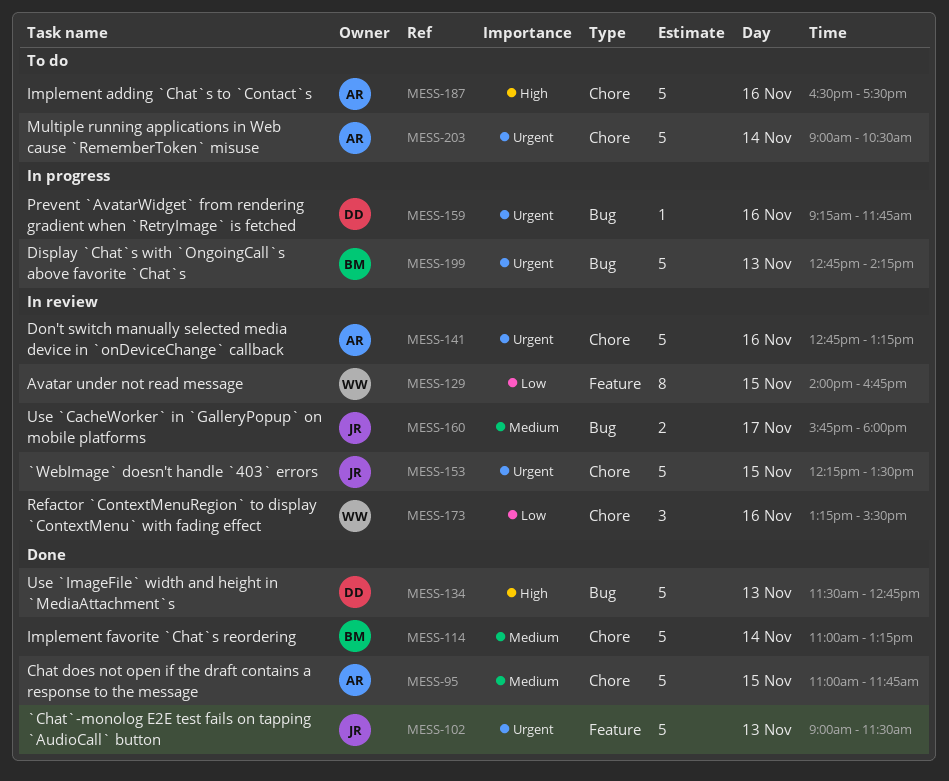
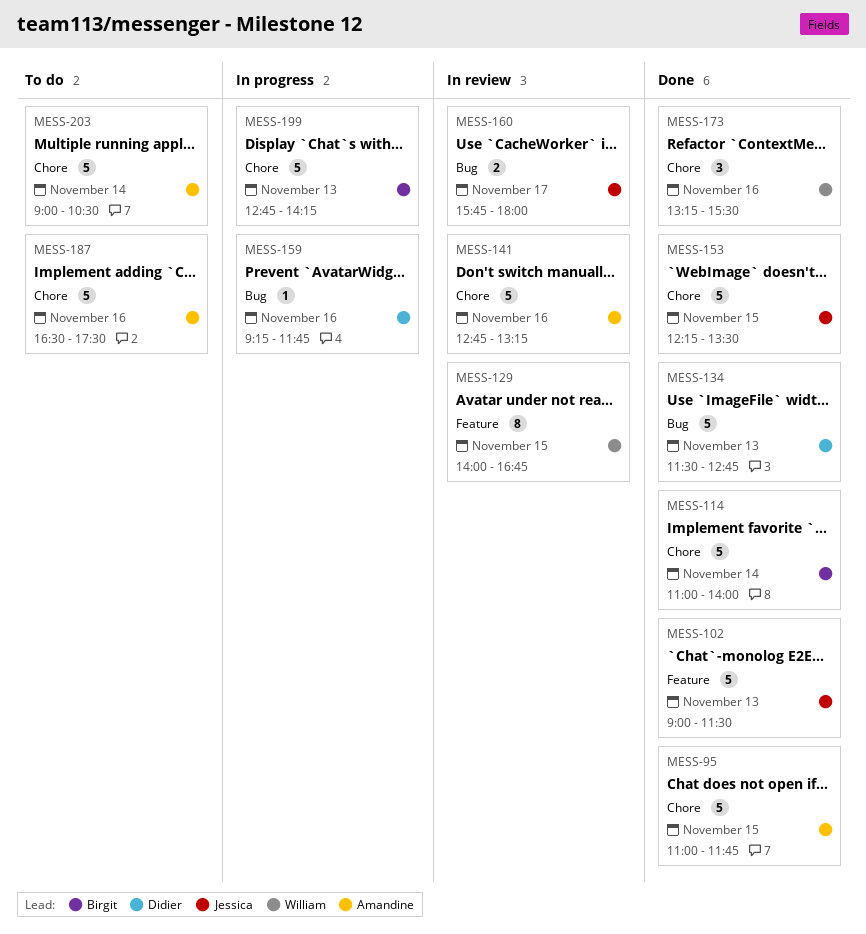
MESS-114, ends: 13:15 -> 14:00
MESS-153, status: In review -> Done
MESS-173, status: In review -> Done
MESS-199, label: Bug -> Chore

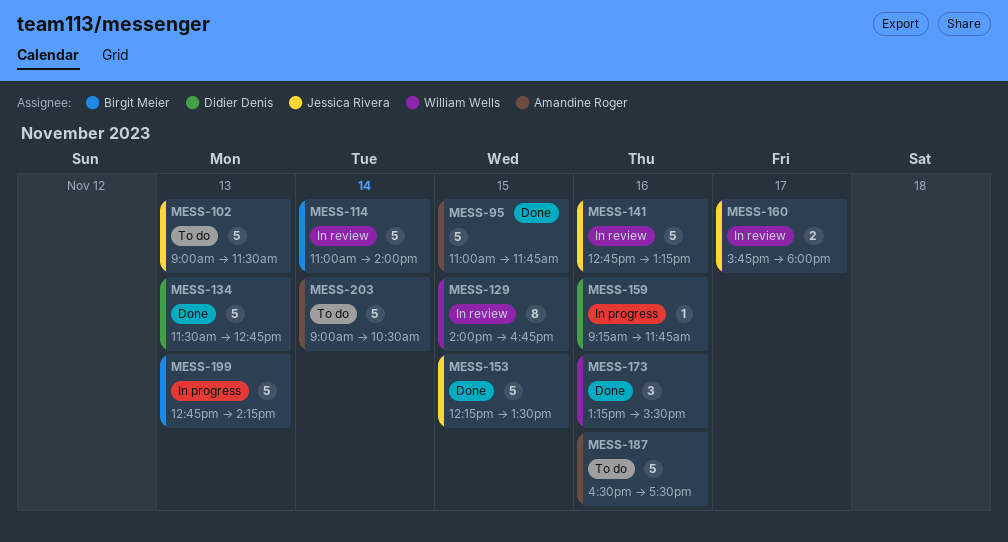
MESS-102, status: Done -> To do
MESS-114, status: Done -> In review
MESS-141, owner: Amandine Roger -> Jessica Rivera

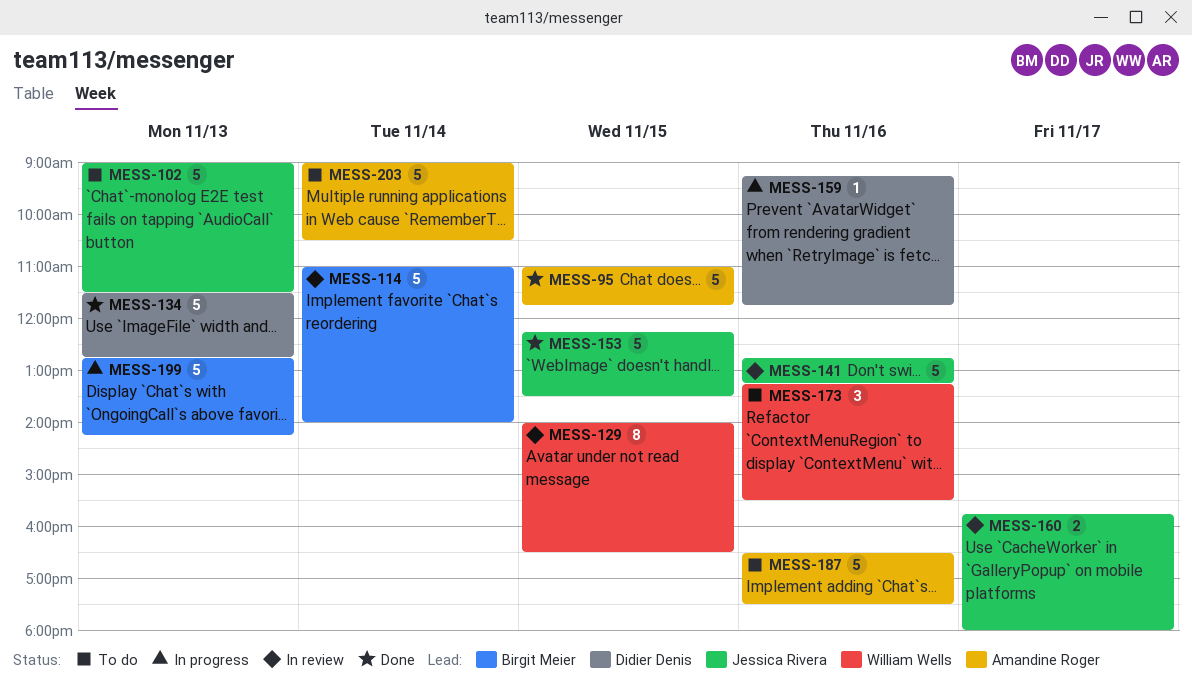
MESS-129, ends: 16:45 -> 16:30
MESS-173, status: Done -> To do

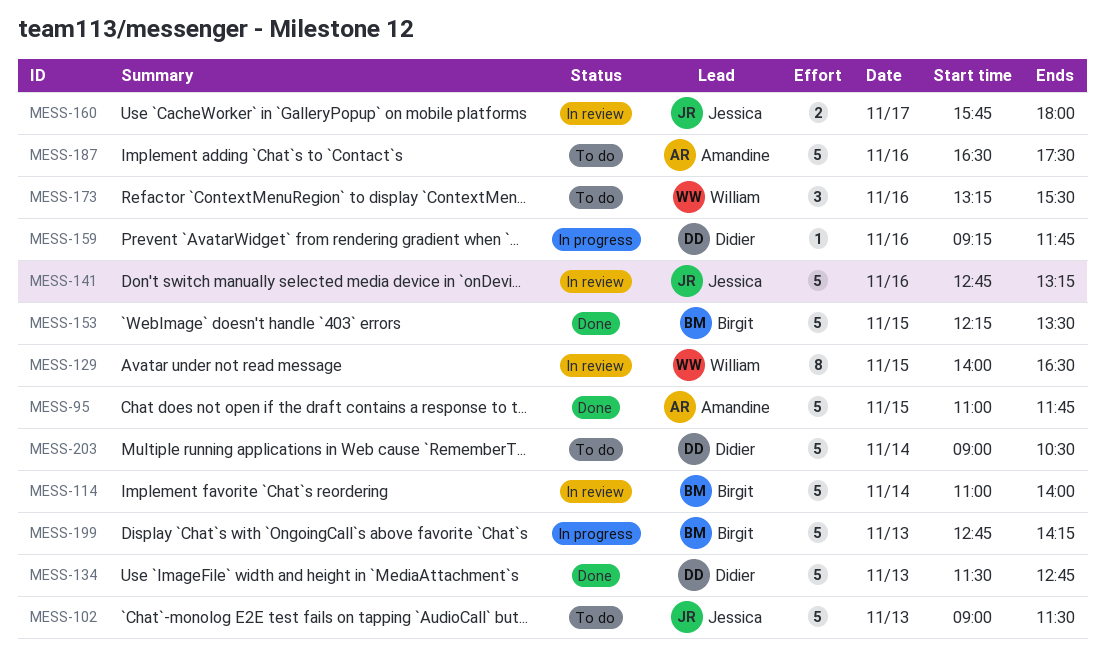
MESS-153, owner: Jessica Rivera -> Birgit Meier
MESS-203, owner: Amandine Roger -> Didier Denis

